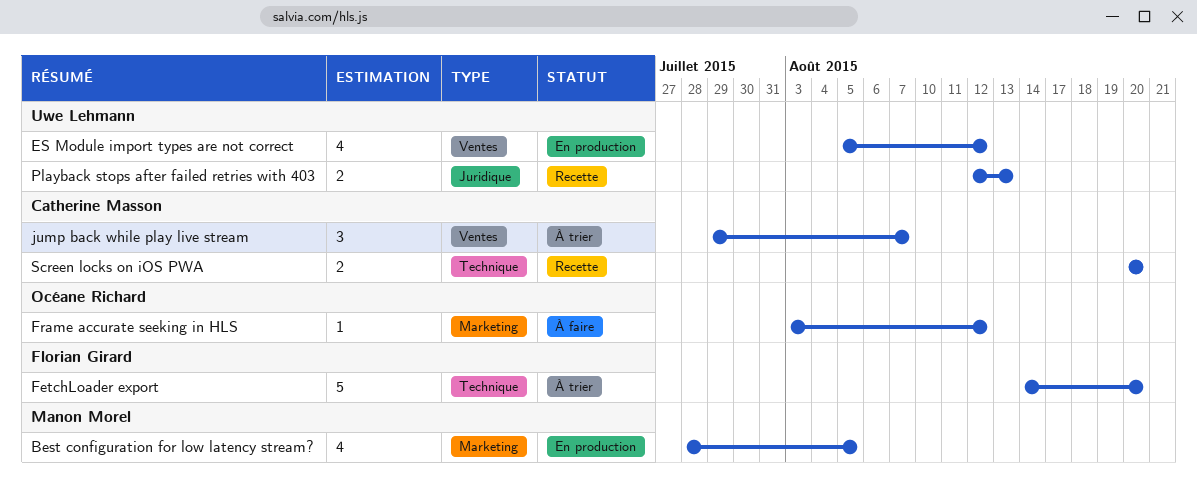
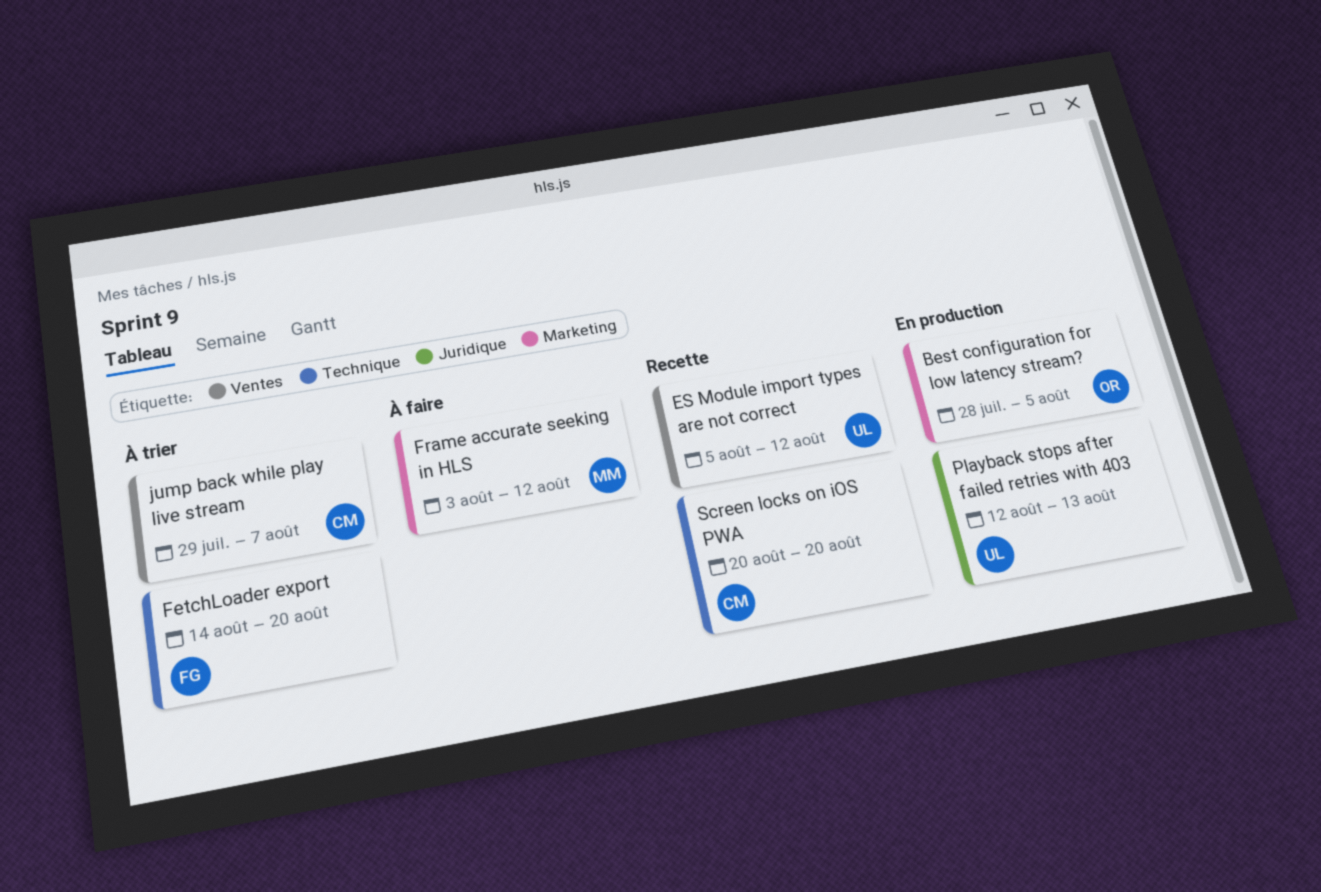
Best configuration for low latency stream?, owner: Manon Morel -> Océane Richard
ES Module import types are not correct, status: En production -> Recette
Frame accurate seeking in HLS, owner: Océane Richard -> Manon Morel
Playback stops after failed retries with 403, status: Recette -> En production

